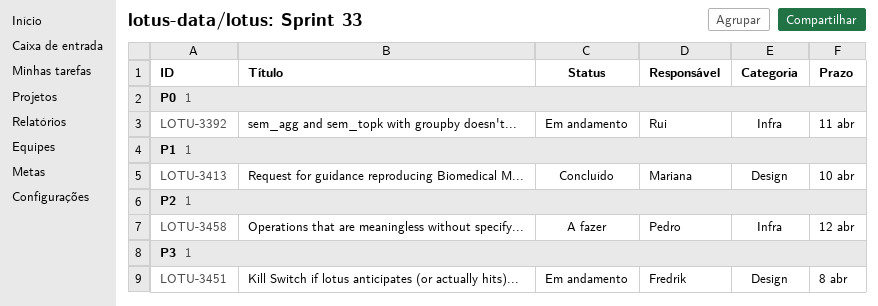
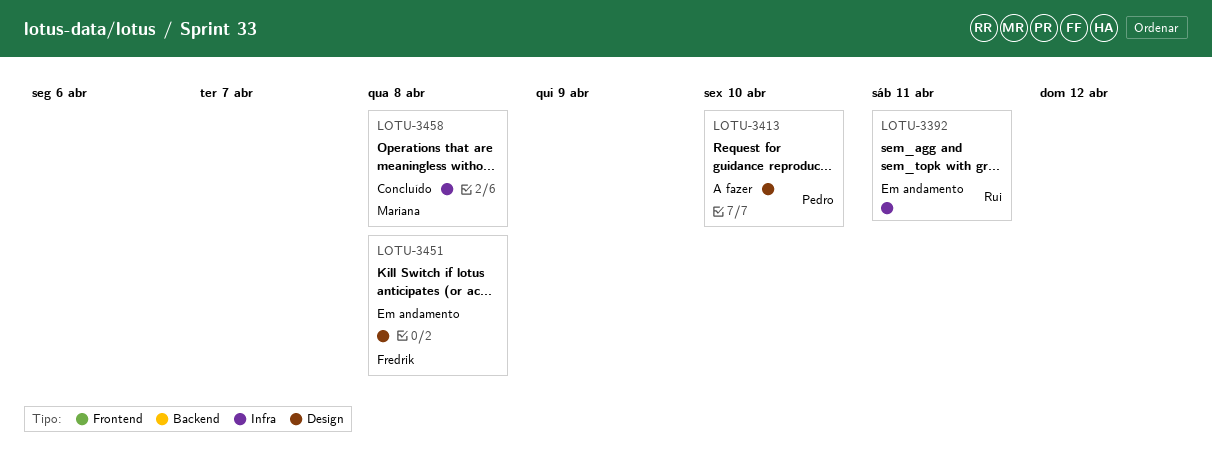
LOTU-3413, status: Concluído -> A fazer
LOTU-3413, owner: Mariana -> Pedro
LOTU-3458, status: A fazer -> Concluído
LOTU-3458, owner: Pedro -> Mariana
LOTU-3458, due: Apr 12 -> Apr 8

